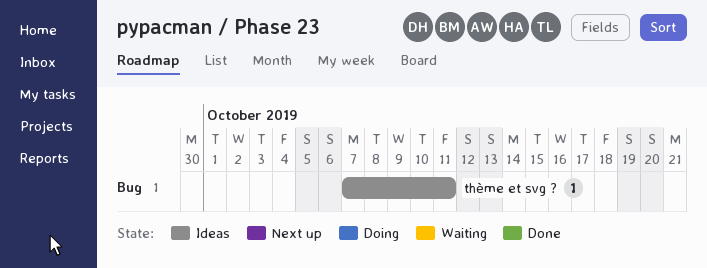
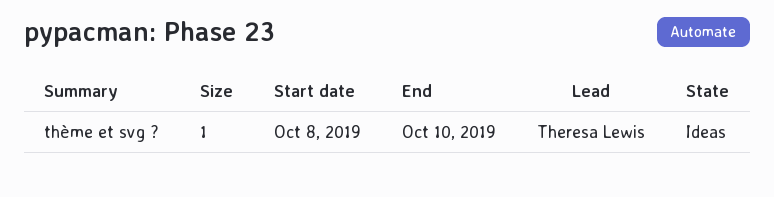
thème et svg ?, start: Oct 7 -> Oct 8
thème et svg ?, due: Oct 11 -> Oct 10

